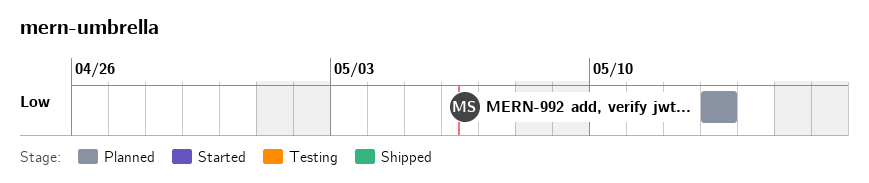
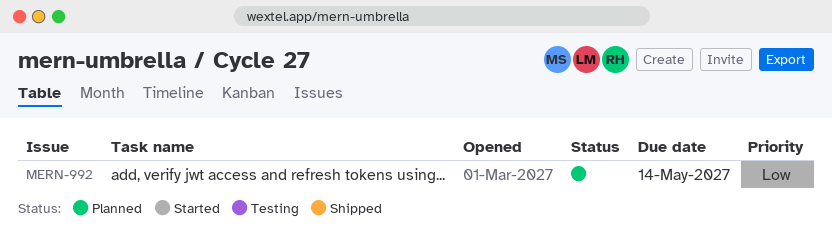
MERN-992, due: May 13 -> May 14

